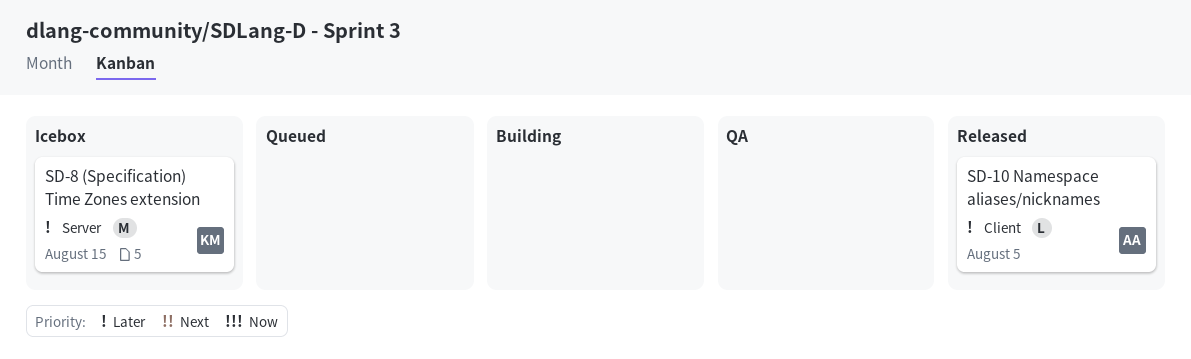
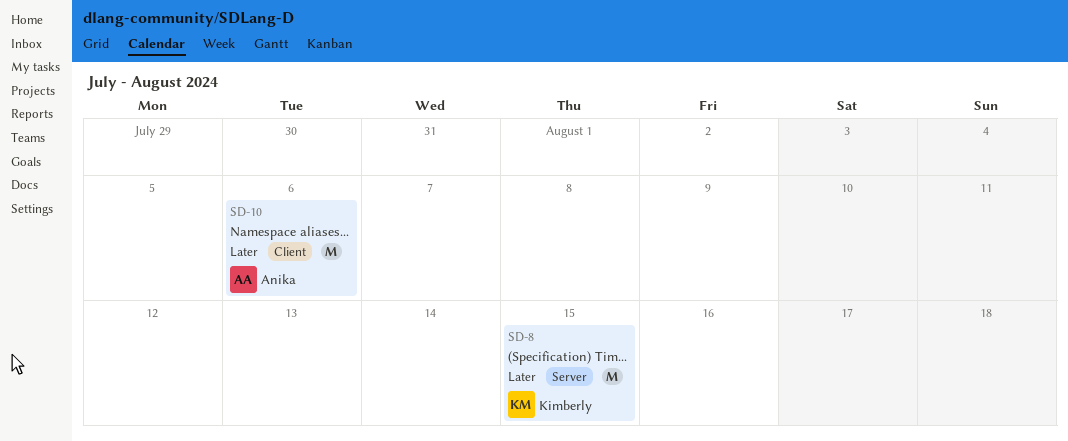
SD-10, estimate: L -> M
SD-10, due: Aug 5 -> Aug 6

